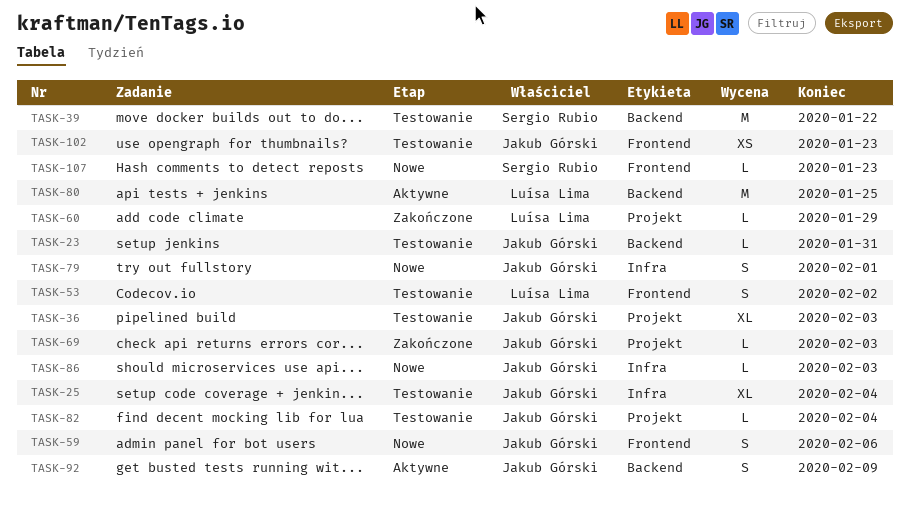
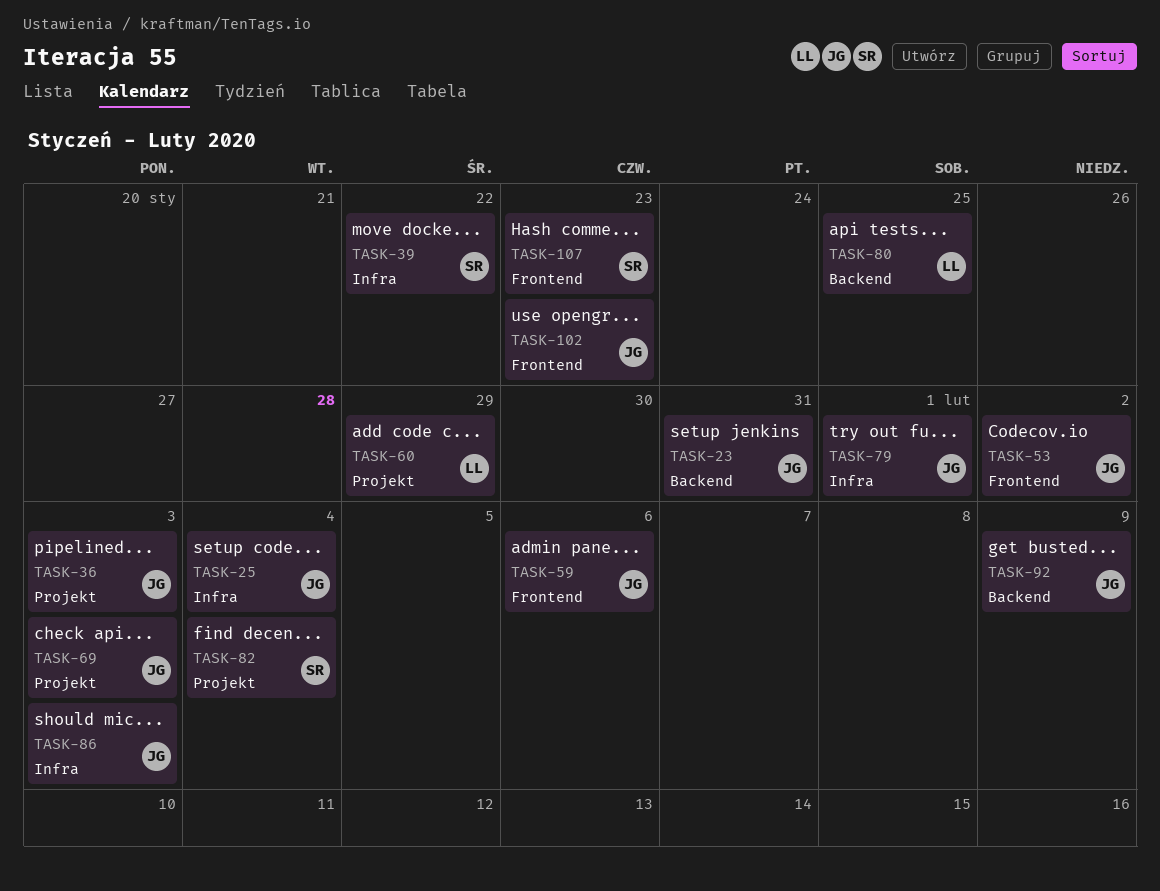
TASK-39, label: Backend -> Infra
TASK-53, owner: Luísa Lima -> Jakub Górski
TASK-82, owner: Jakub Górski -> Sergio Rubio

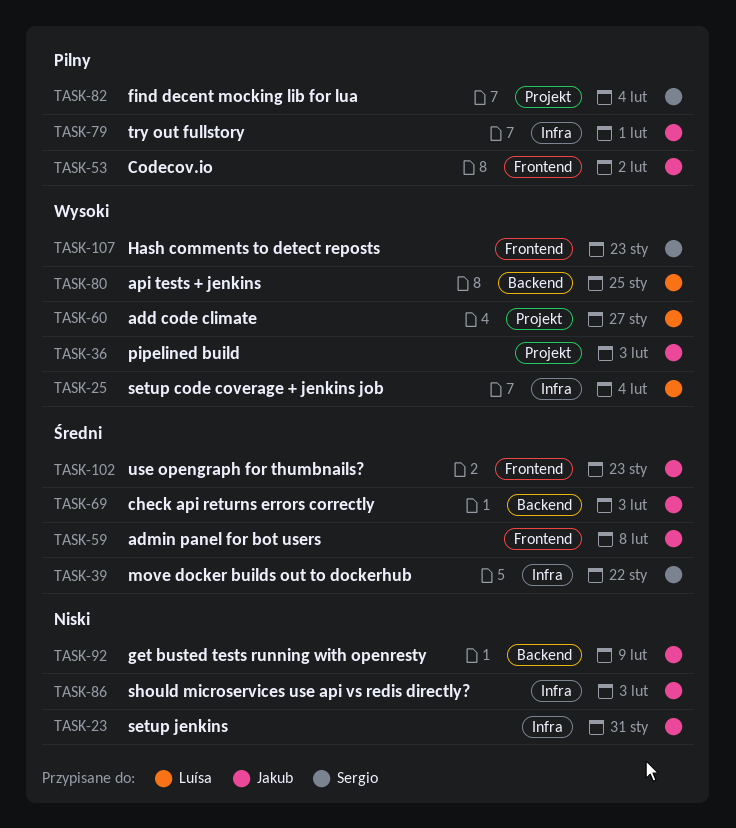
TASK-23, label: Backend -> Infra
TASK-25, owner: Jakub -> Luísa
TASK-59, due: Feb 6 -> Feb 8
TASK-60, due: Jan 29 -> Jan 27
TASK-69, label: Projekt -> Backend

